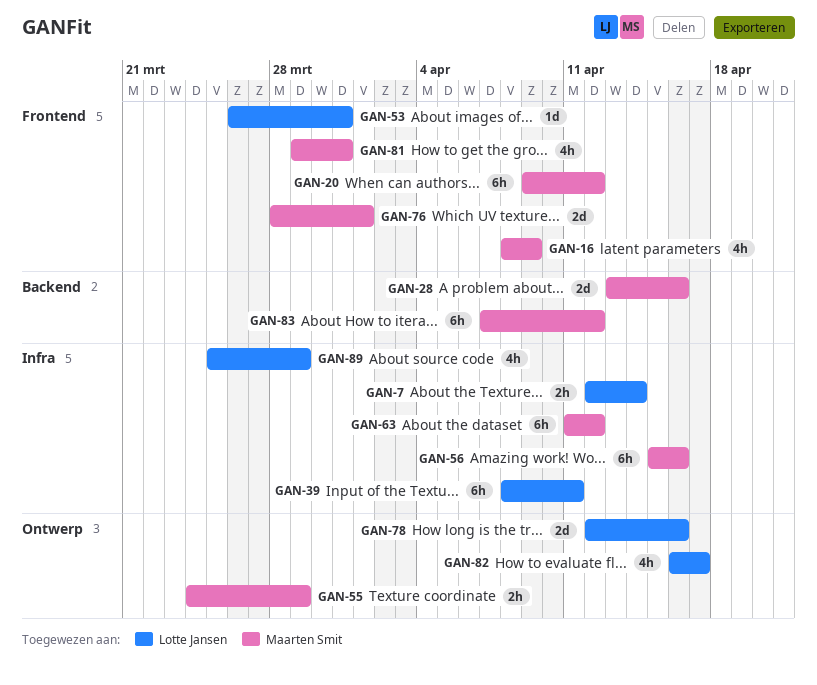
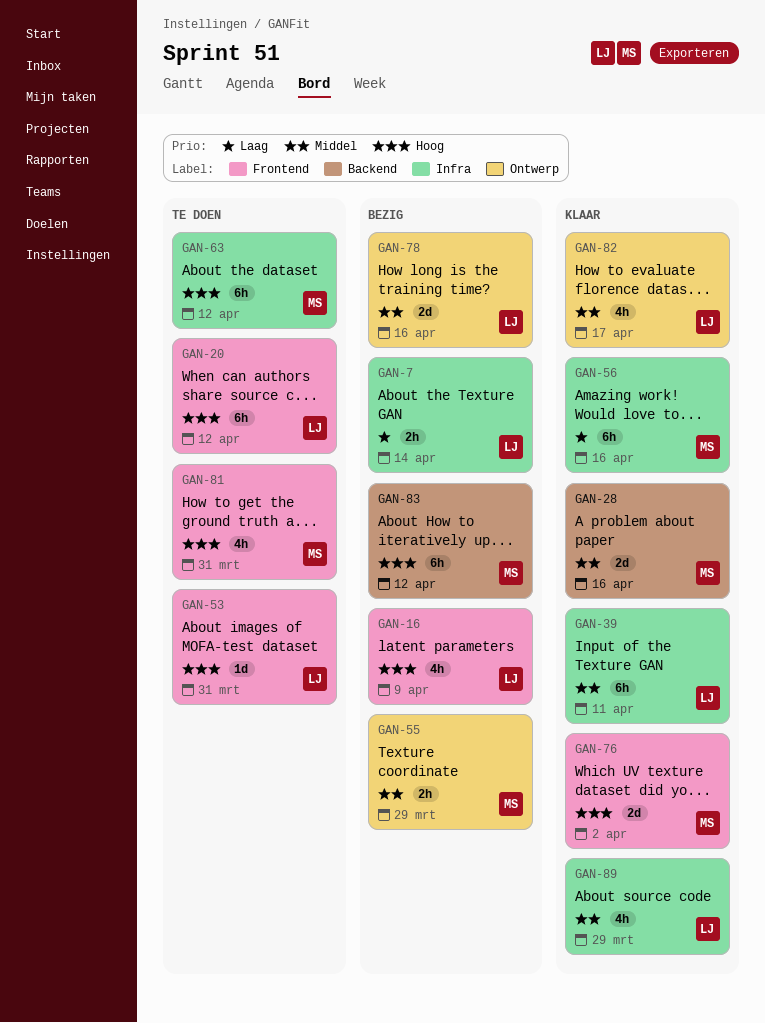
GAN-16, owner: Maarten Smit -> Lotte Jansen
GAN-20, owner: Maarten Smit -> Lotte Jansen
GAN-76, due: Apr 1 -> Apr 2

